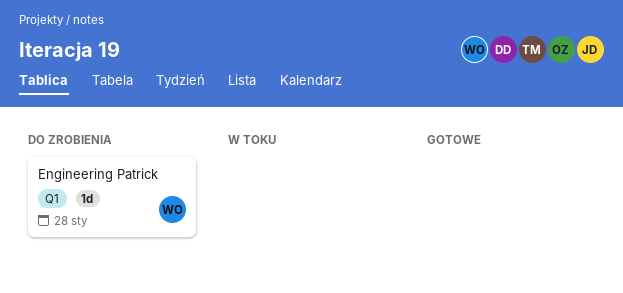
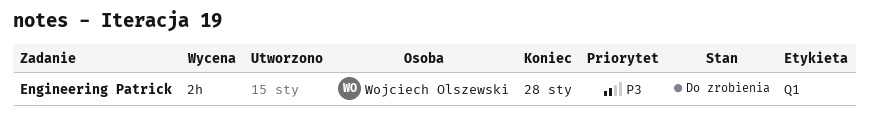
Engineering Patrick, estimate: 1d -> 2h

